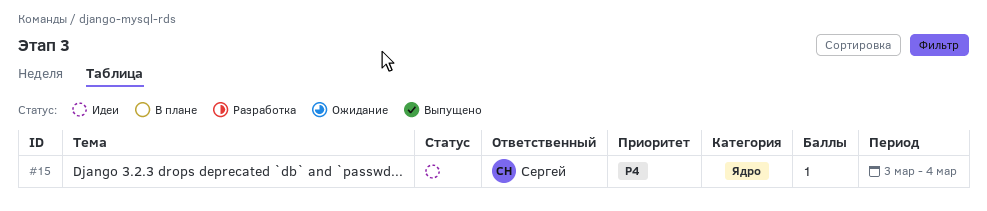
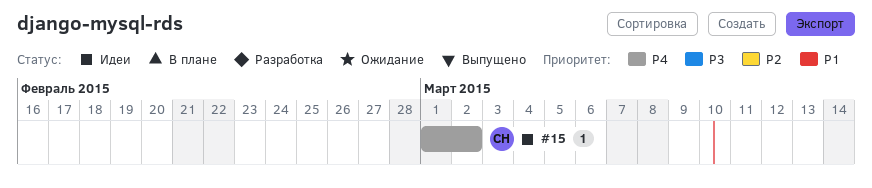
#15, start: Mar 3 -> Mar 1
#15, due: Mar 4 -> Mar 2

